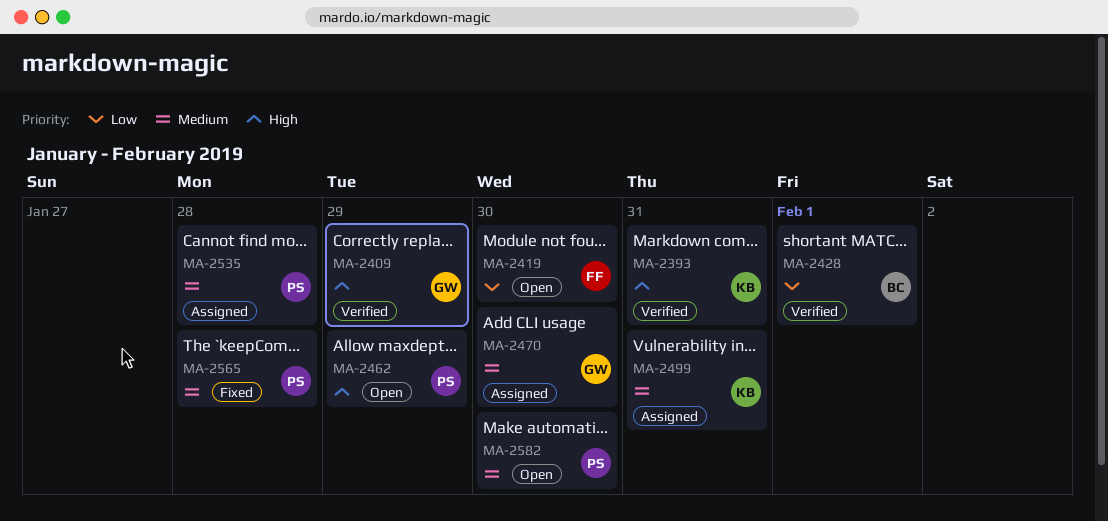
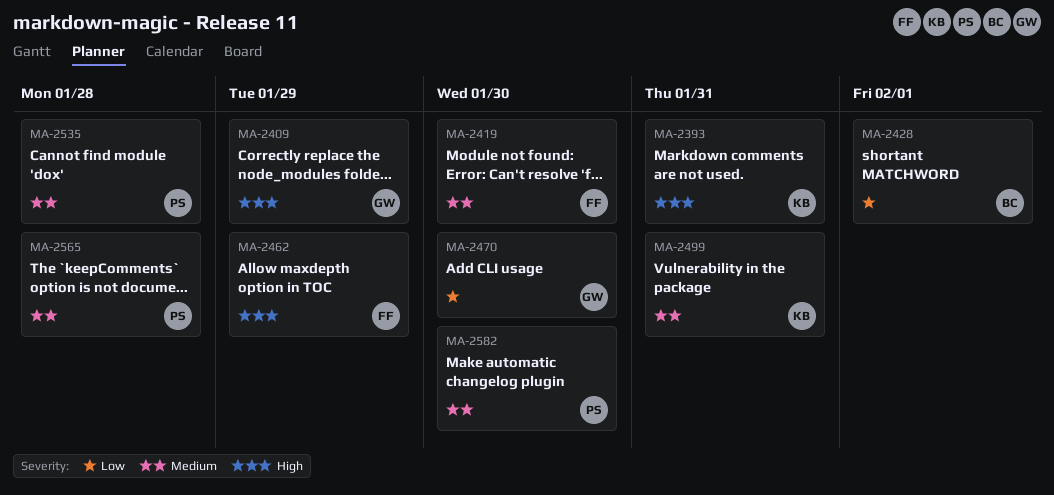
MA-2419, priority: Low -> Medium
MA-2462, owner: PS -> FF
MA-2470, priority: Medium -> Low

